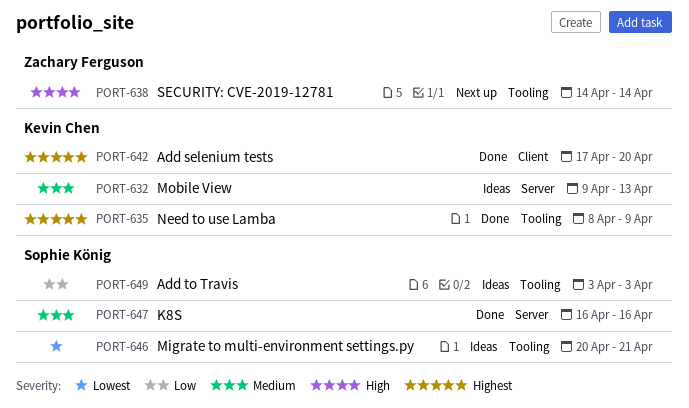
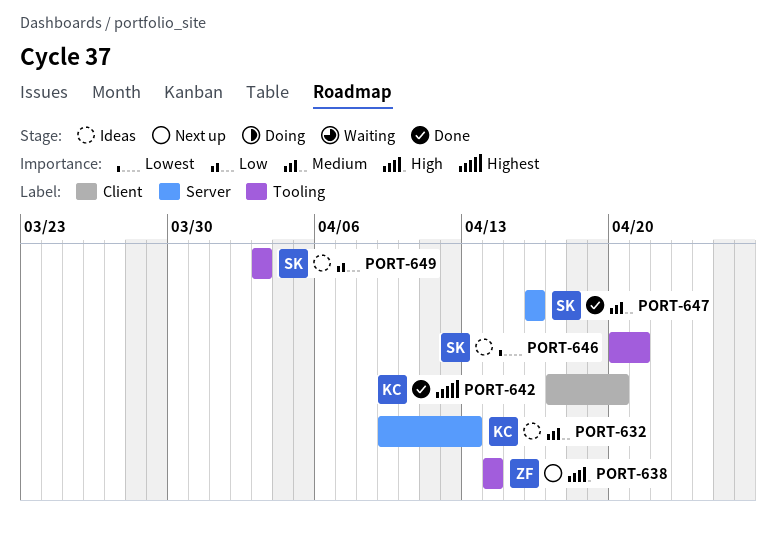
PORT-635: present -> none

